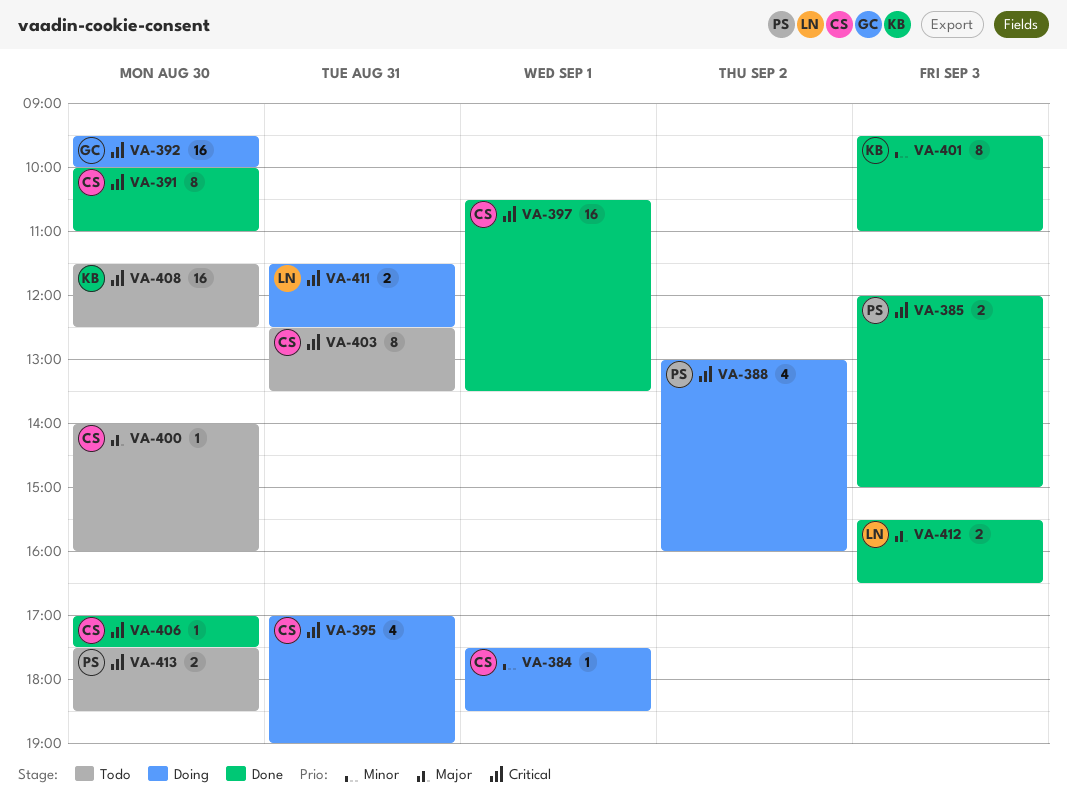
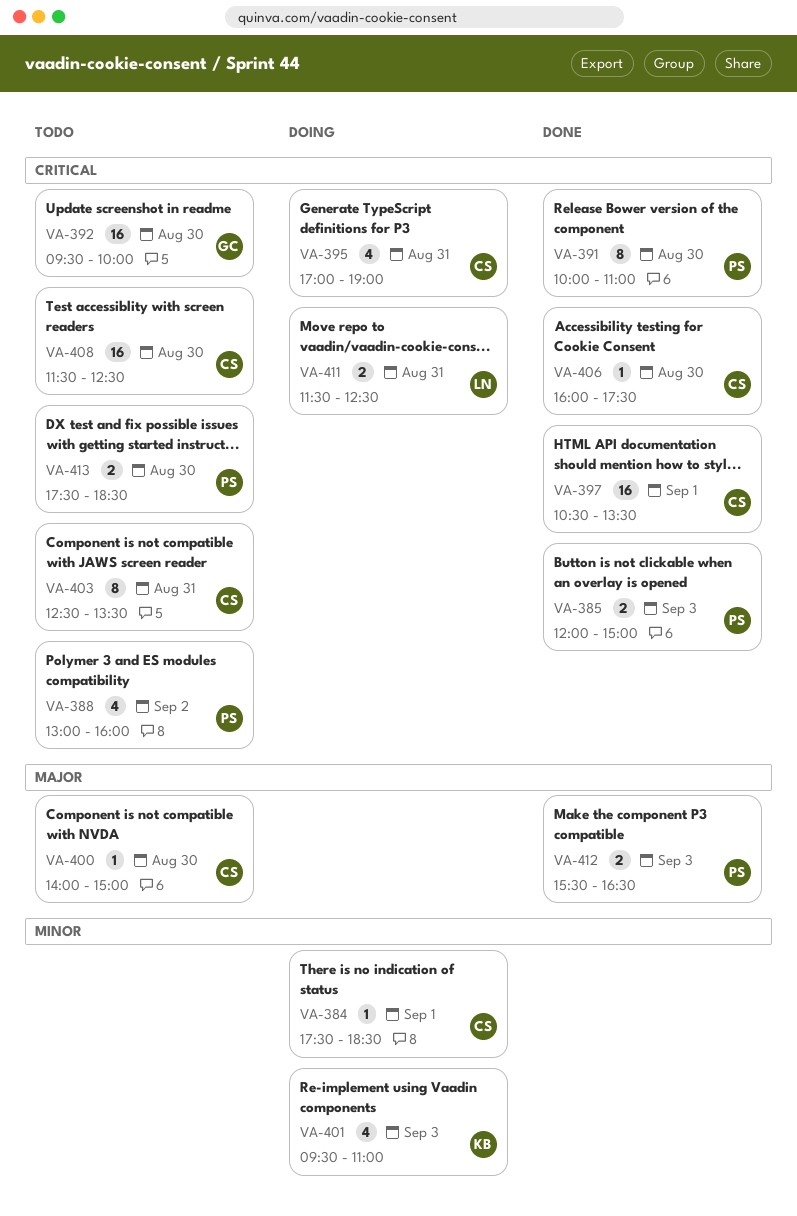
VA-388, status: Doing -> Todo
VA-391, owner: CS -> PS
VA-392, status: Doing -> Todo
VA-400, ends: 16:00 -> 15:00
VA-401, status: Done -> Doing
VA-401, estimate: 8 -> 4
VA-406, begins: 17:00 -> 16:00
VA-408, owner: KB -> CS
VA-412, owner: LN -> PS

